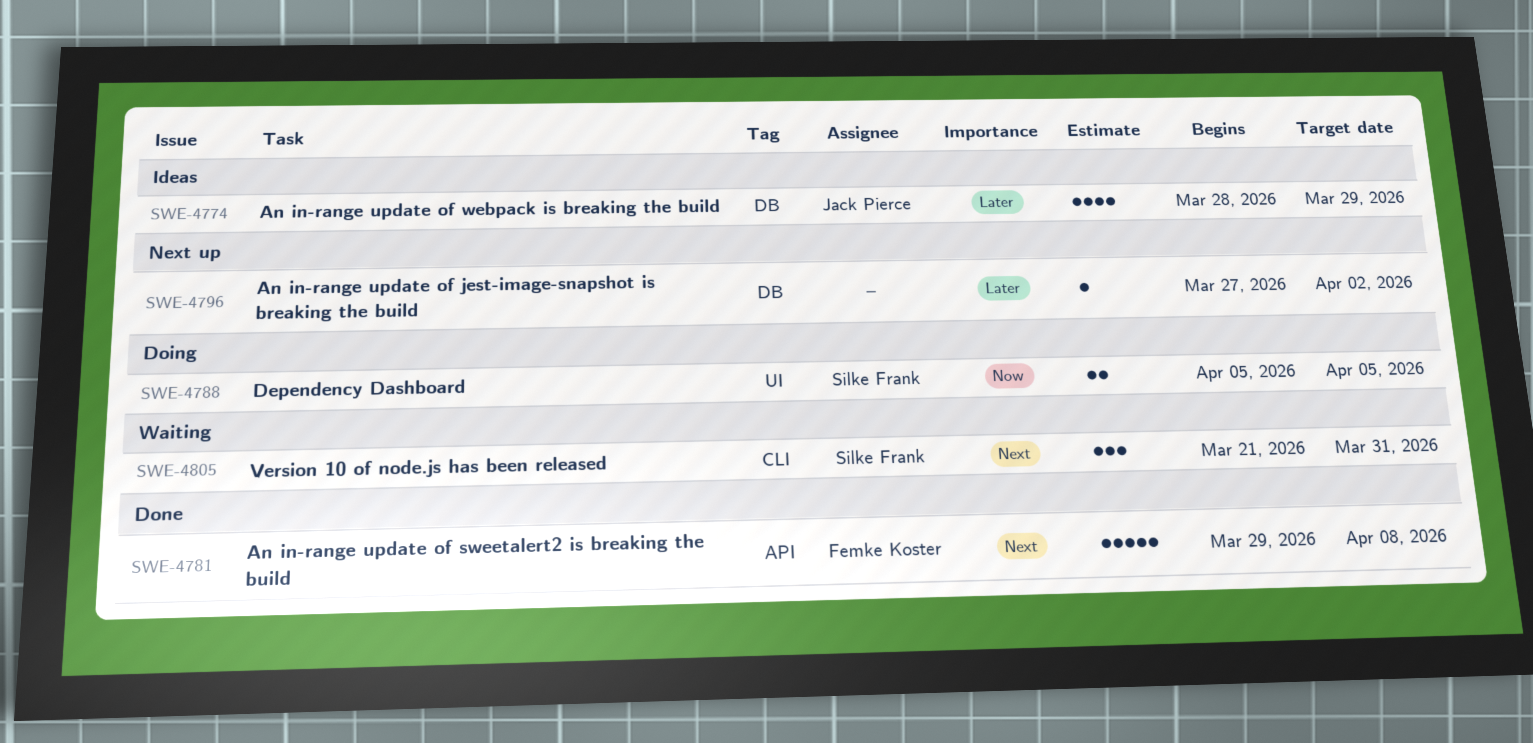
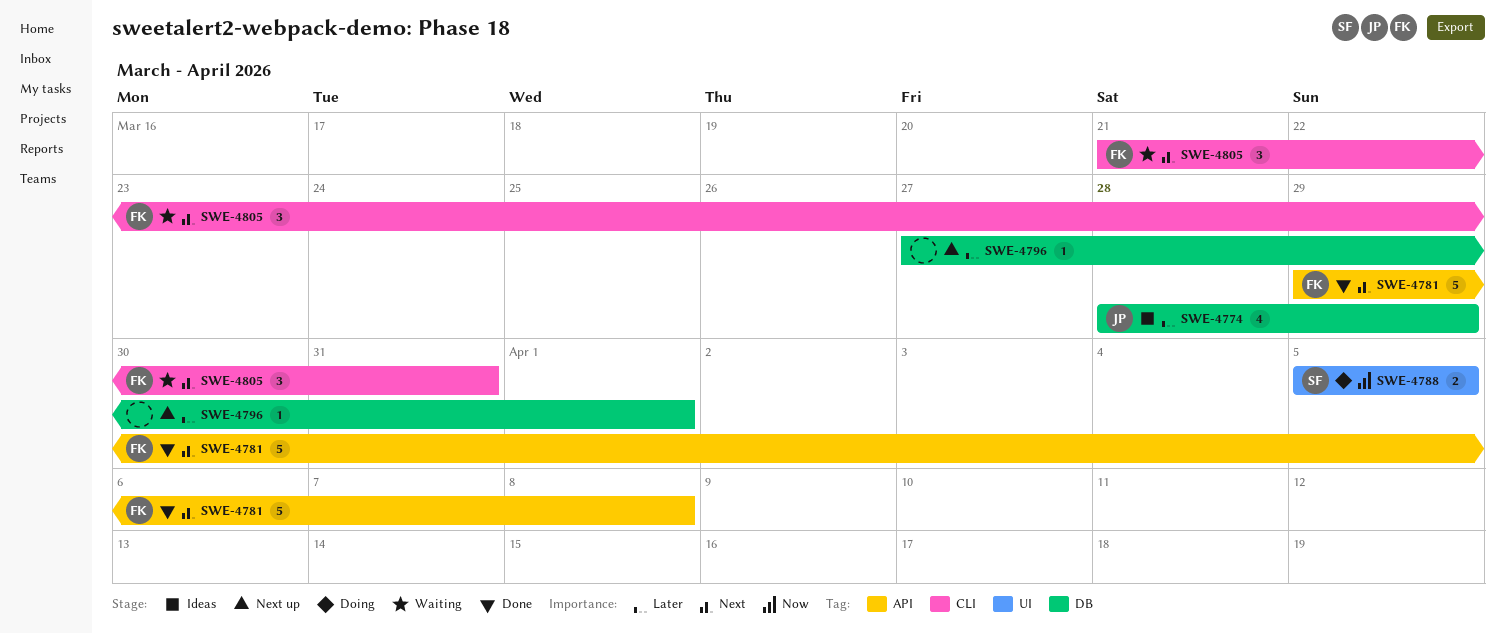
SWE-4796, due: Apr 2 -> Apr 1
SWE-4805, owner: Silke Frank -> Femke Koster

